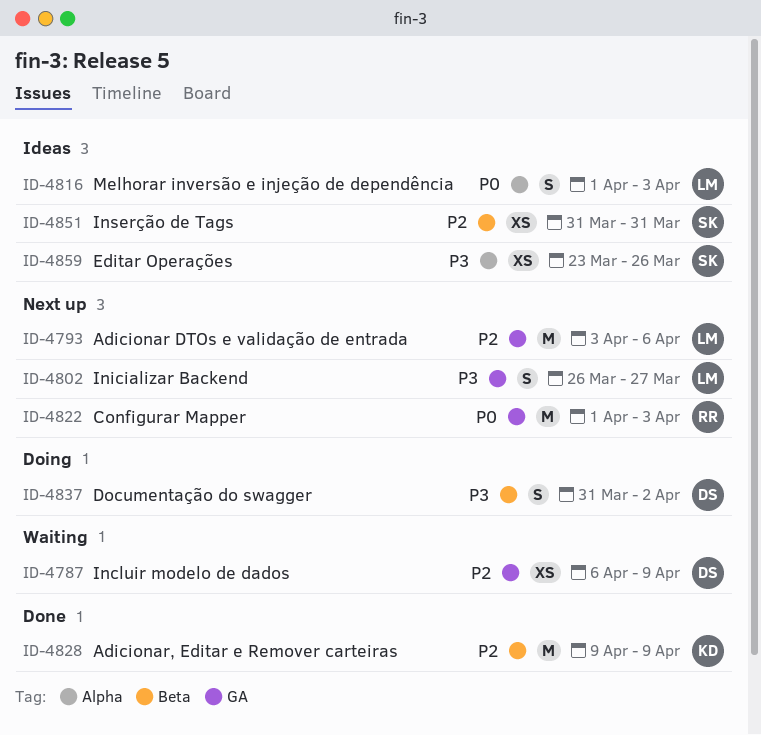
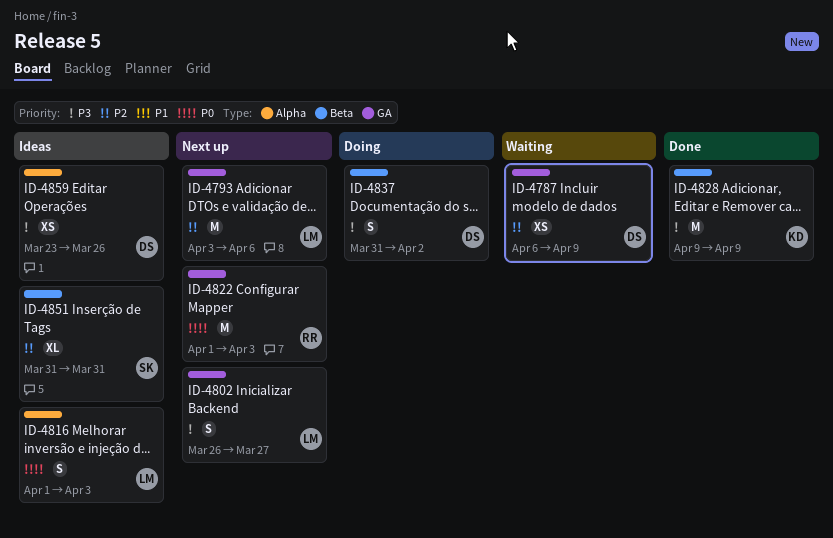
ID-4828, priority: P2 -> P3
ID-4851, estimate: XS -> XL
ID-4859, owner: SK -> DS

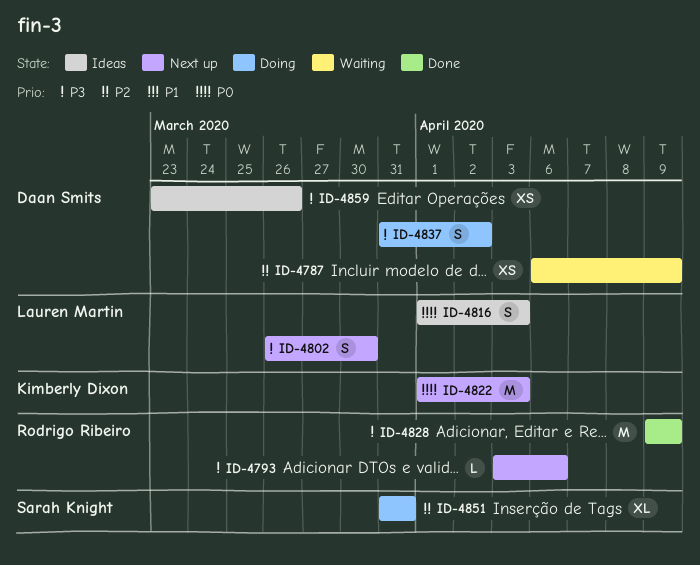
ID-4793, owner: Lauren Martin -> Rodrigo Ribeiro
ID-4793, priority: P2 -> P3
ID-4793, estimate: M -> L
ID-4802, due: Mar 27 -> Mar 30
ID-4822, owner: Rodrigo Ribeiro -> Kimberly Dixon
ID-4828, owner: Kimberly Dixon -> Rodrigo Ribeiro
ID-4851, status: Ideas -> Doing

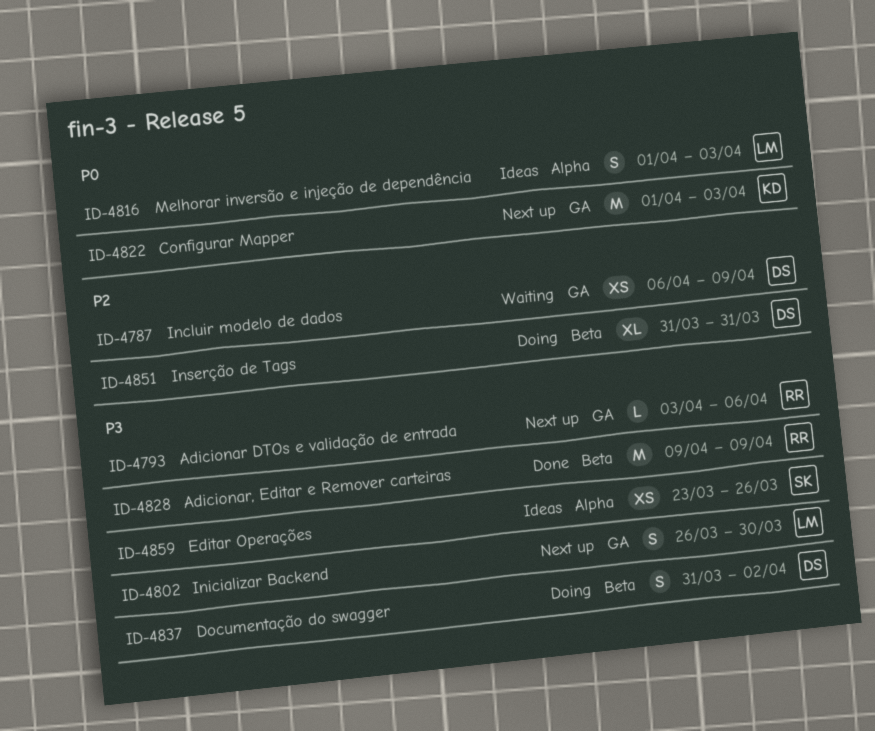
ID-4851, owner: Sarah Knight -> Daan Smits
ID-4859, owner: Daan Smits -> Sarah Knight

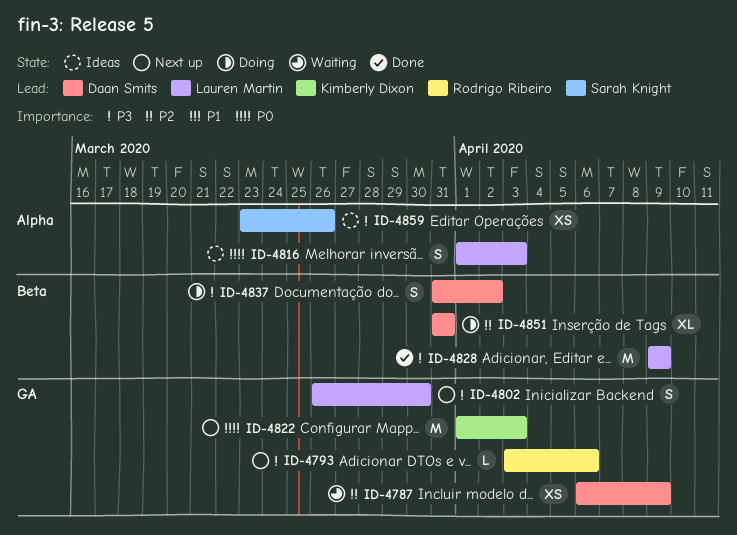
ID-4828, owner: Rodrigo Ribeiro -> Lauren Martin

